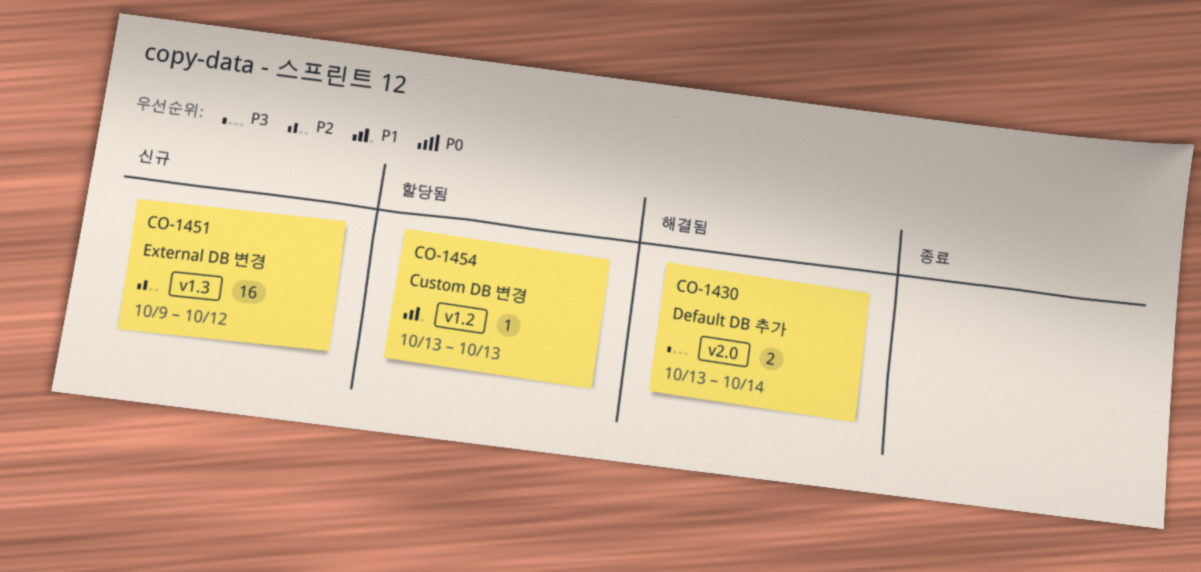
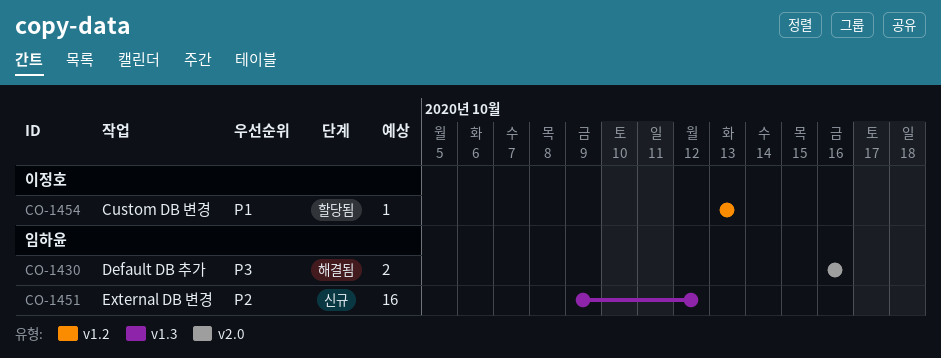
CO-1430, start: Oct 13 -> Oct 16
CO-1430, due: Oct 14 -> Oct 16

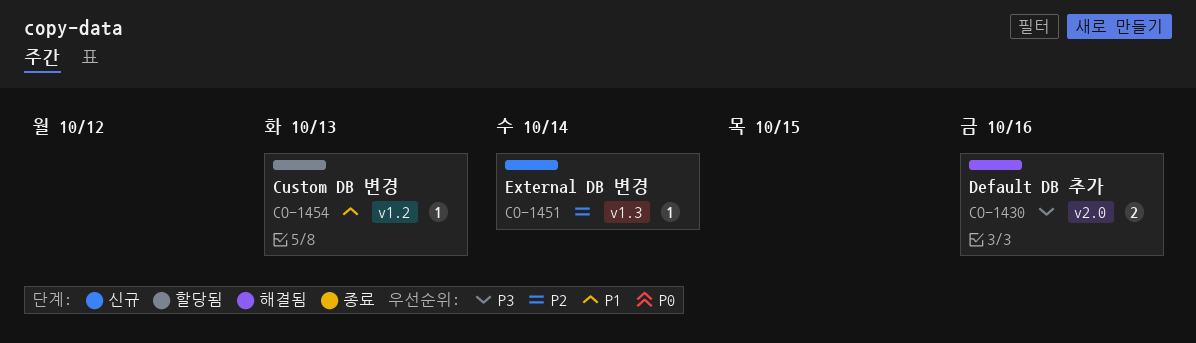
CO-1451, estimate: 16 -> 1
CO-1451, due: Oct 12 -> Oct 14

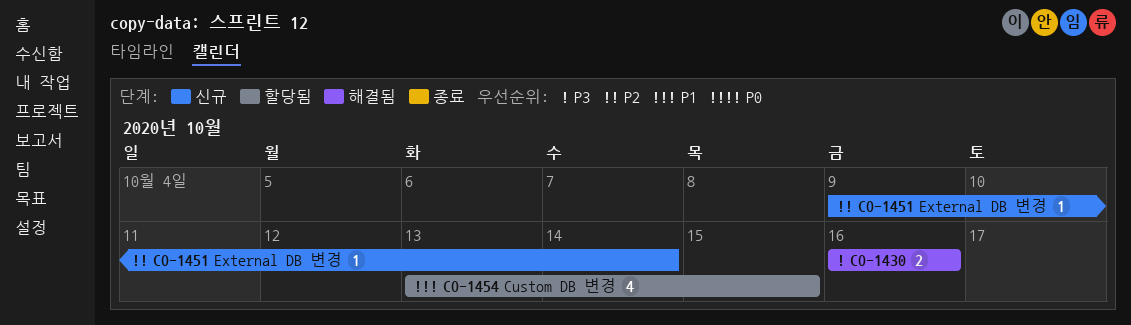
CO-1454, estimate: 1 -> 4
CO-1454, due: Oct 13 -> Oct 15

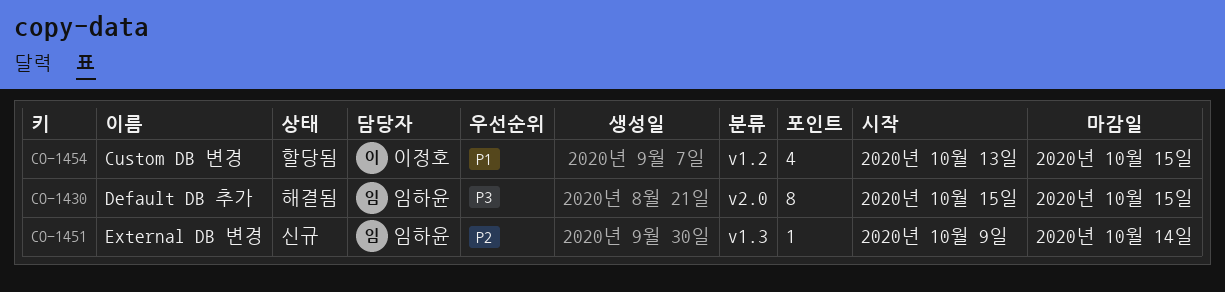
CO-1430, estimate: 2 -> 8
CO-1430, start: Oct 16 -> Oct 15
CO-1430, due: Oct 16 -> Oct 15

